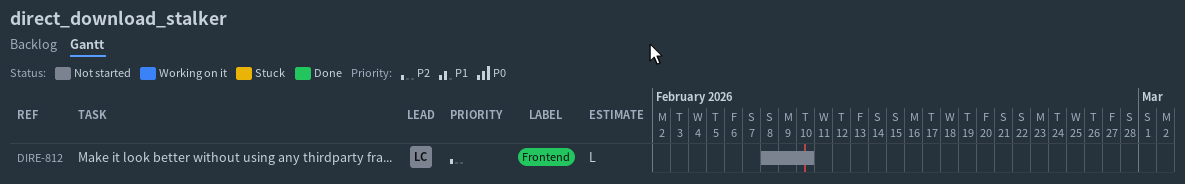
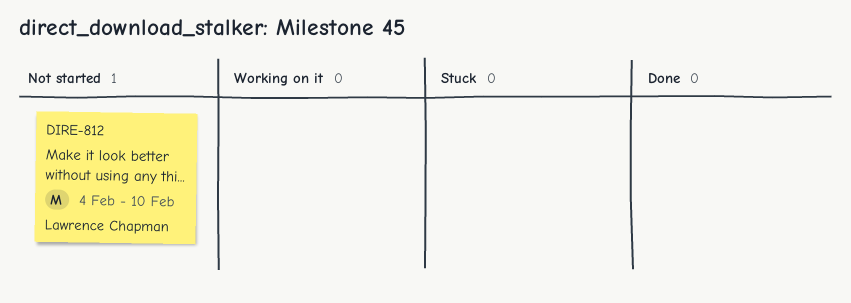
DIRE-812, estimate: L -> M
DIRE-812, start: Feb 8 -> Feb 4

